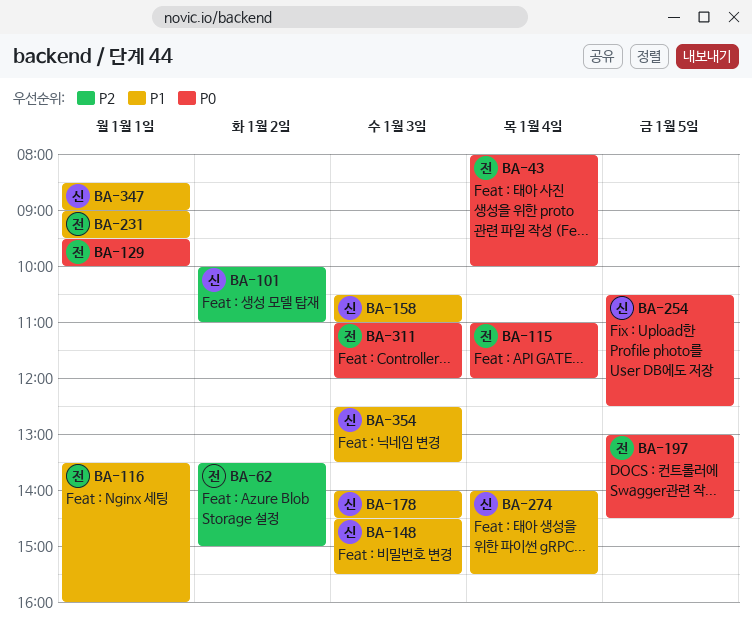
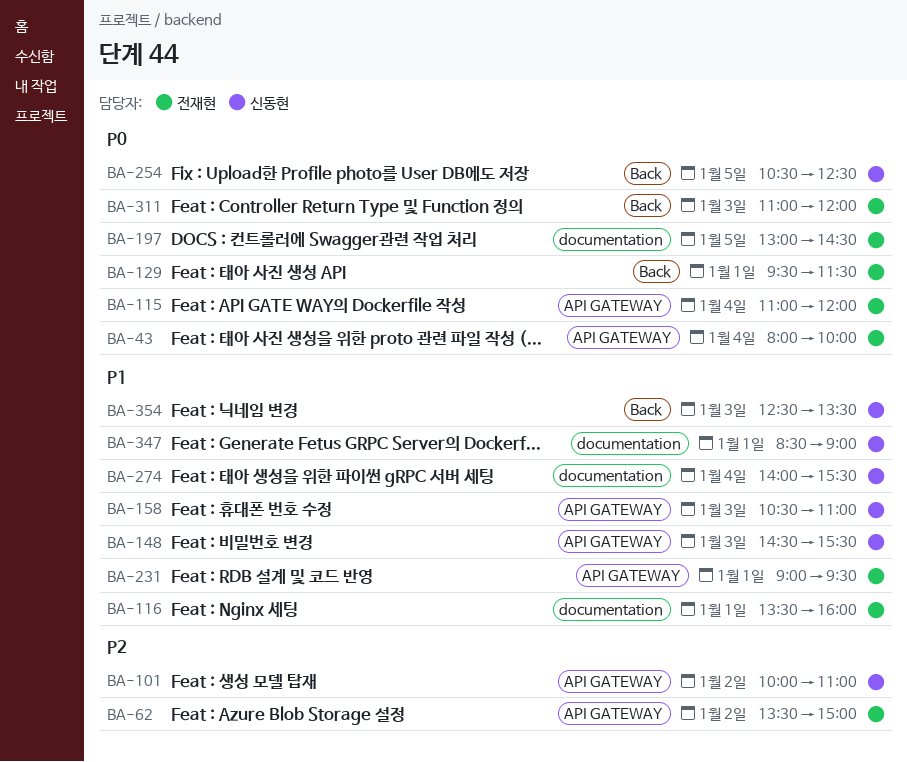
BA-129, ends: 10:00 -> 11:30
BA-178: present -> none

